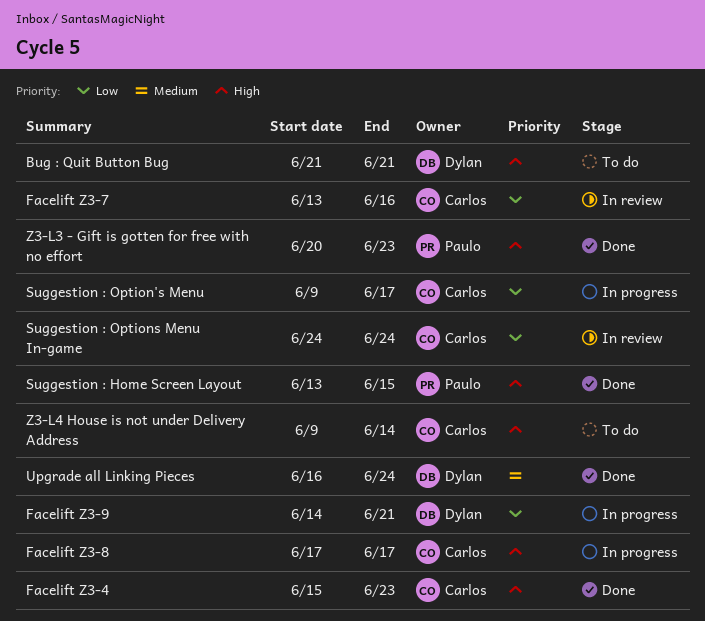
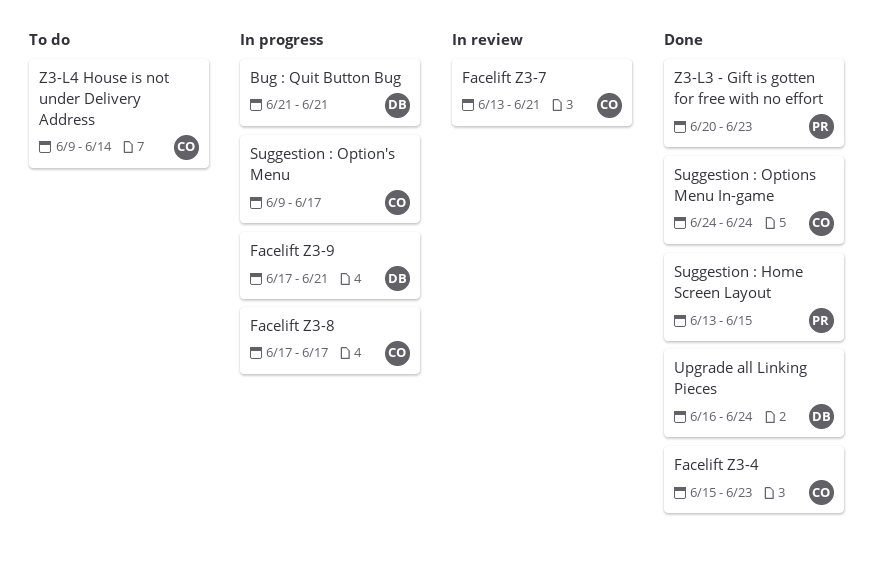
Bug : Quit Button Bug, status: To do -> In progress
Facelift Z3-7, due: Jun 16 -> Jun 21
Facelift Z3-9, start: Jun 14 -> Jun 17
Suggestion : Options Menu In-game, status: In review -> Done

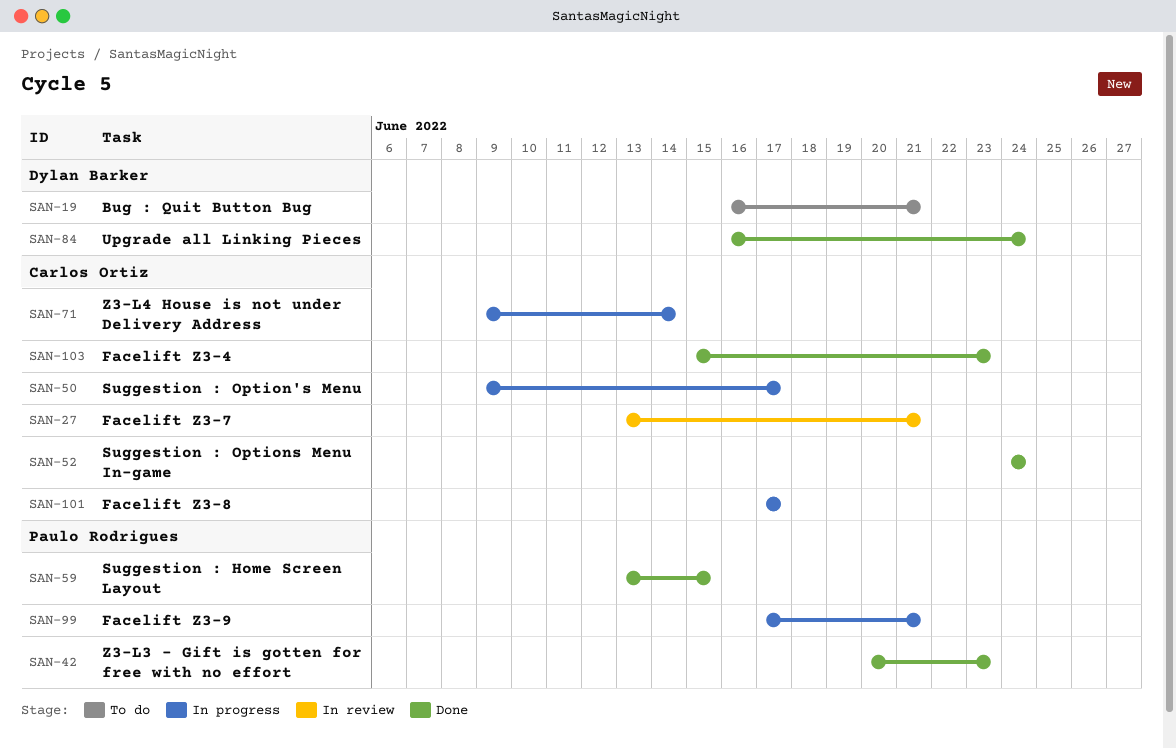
Bug : Quit Button Bug, status: In progress -> To do
Bug : Quit Button Bug, start: Jun 21 -> Jun 16
Facelift Z3-9, owner: Dylan Barker -> Paulo Rodrigues
Z3-L4 House is not under Delivery Address, status: To do -> In progress

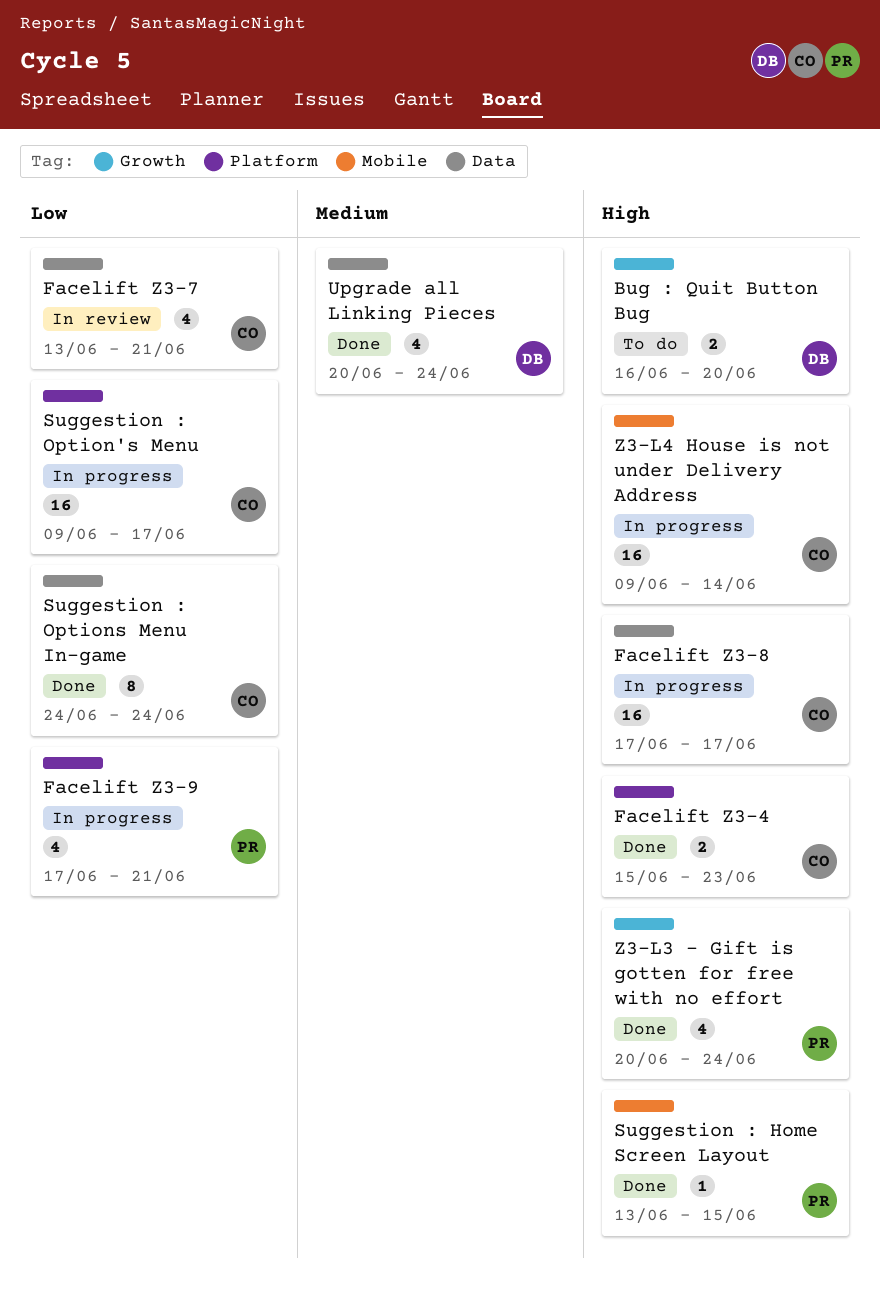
Bug : Quit Button Bug, due: Jun 21 -> Jun 20
Upgrade all Linking Pieces, start: Jun 16 -> Jun 20
Z3-L3 - Gift is gotten for free with no effort, due: Jun 23 -> Jun 24

